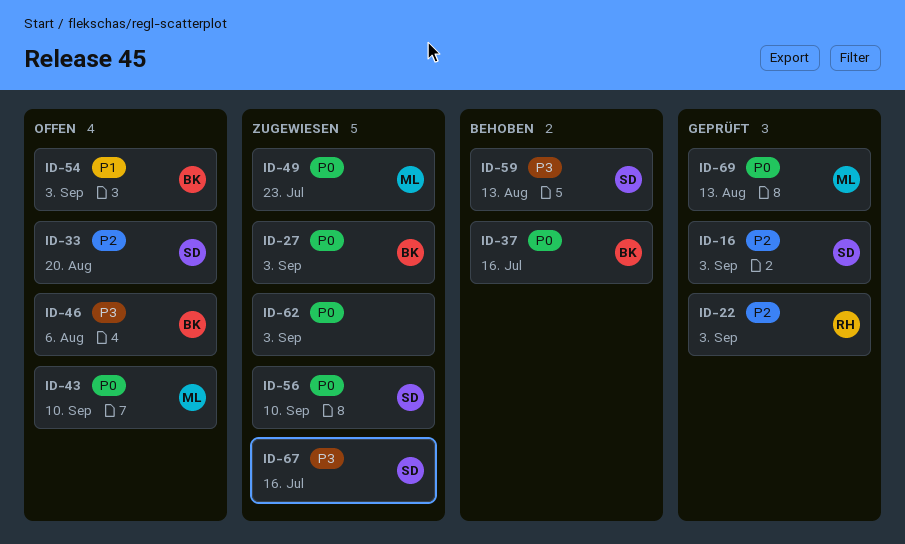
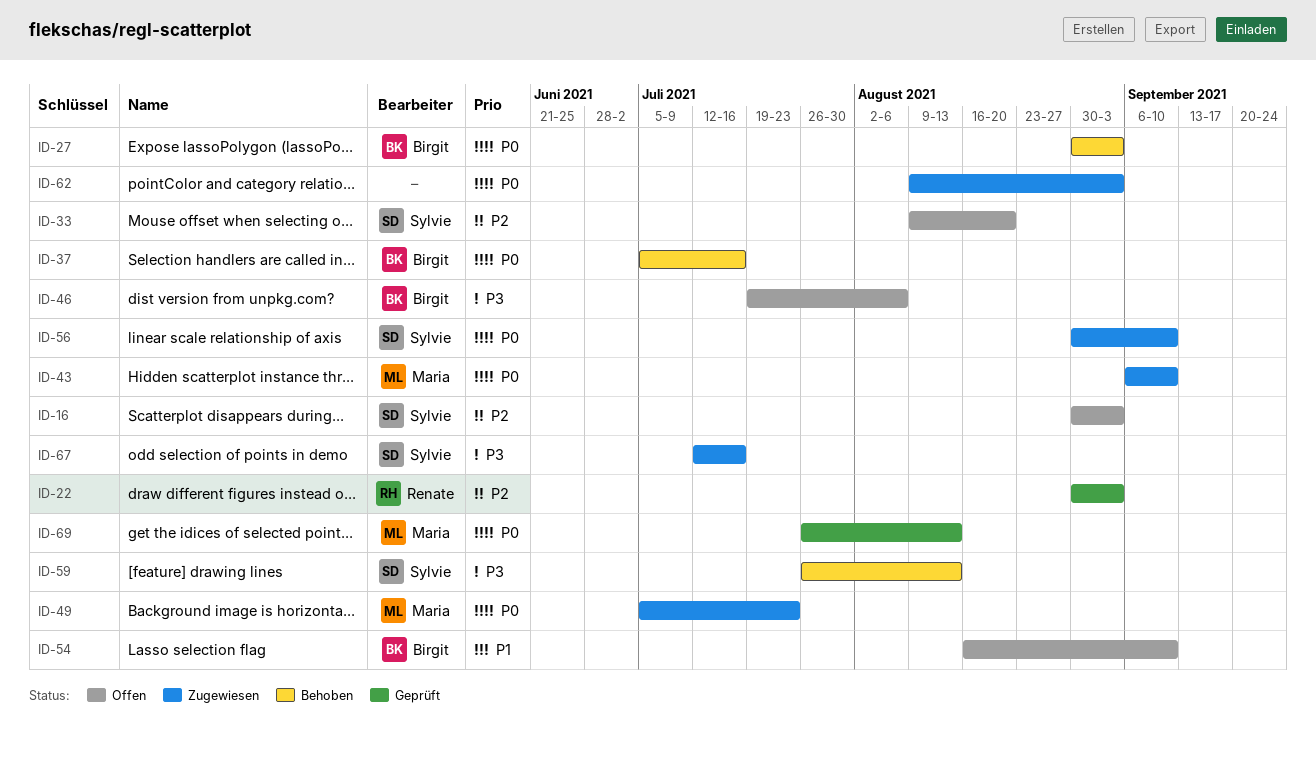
ID-16, status: Geprüft -> Offen
ID-27, status: Zugewiesen -> Behoben
ID-43, status: Offen -> Zugewiesen
ID-54, due: Sep 3 -> Sep 10

